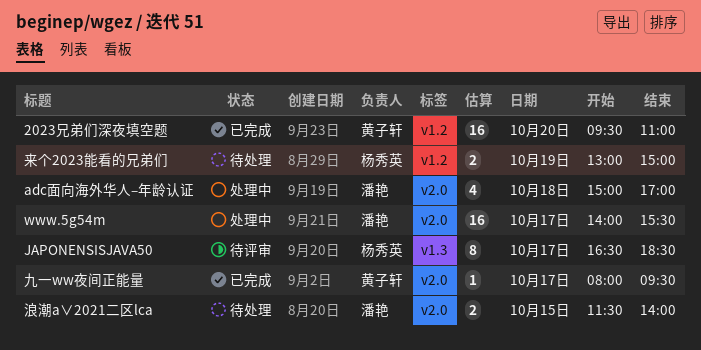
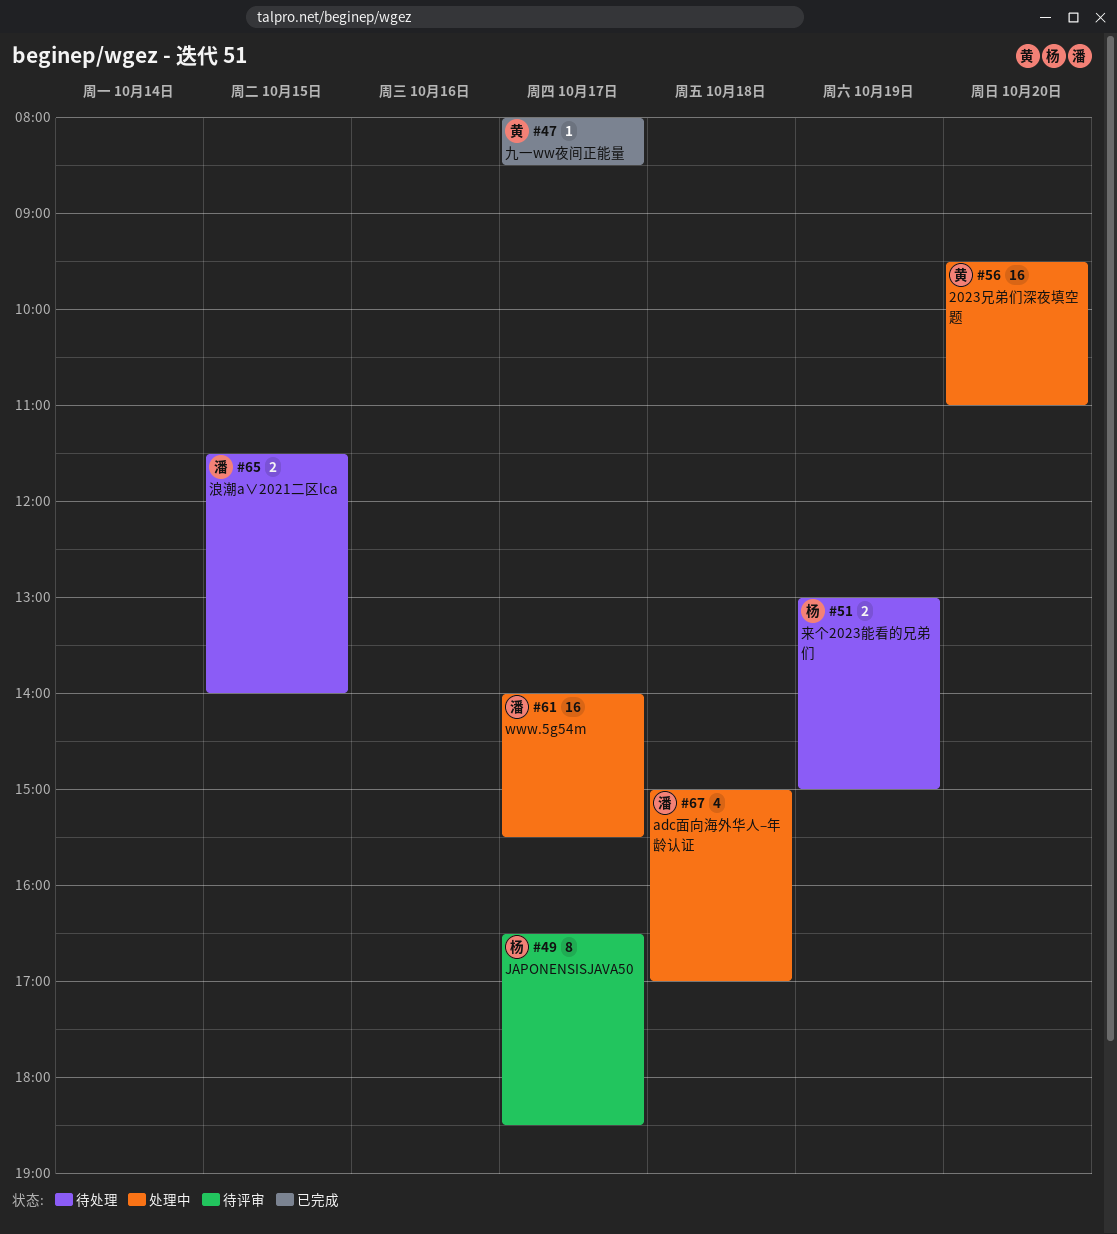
2023兄弟们深夜填空题, status: 已完成 -> 处理中
九一ww夜间正能量, ends: 09:30 -> 08:30

